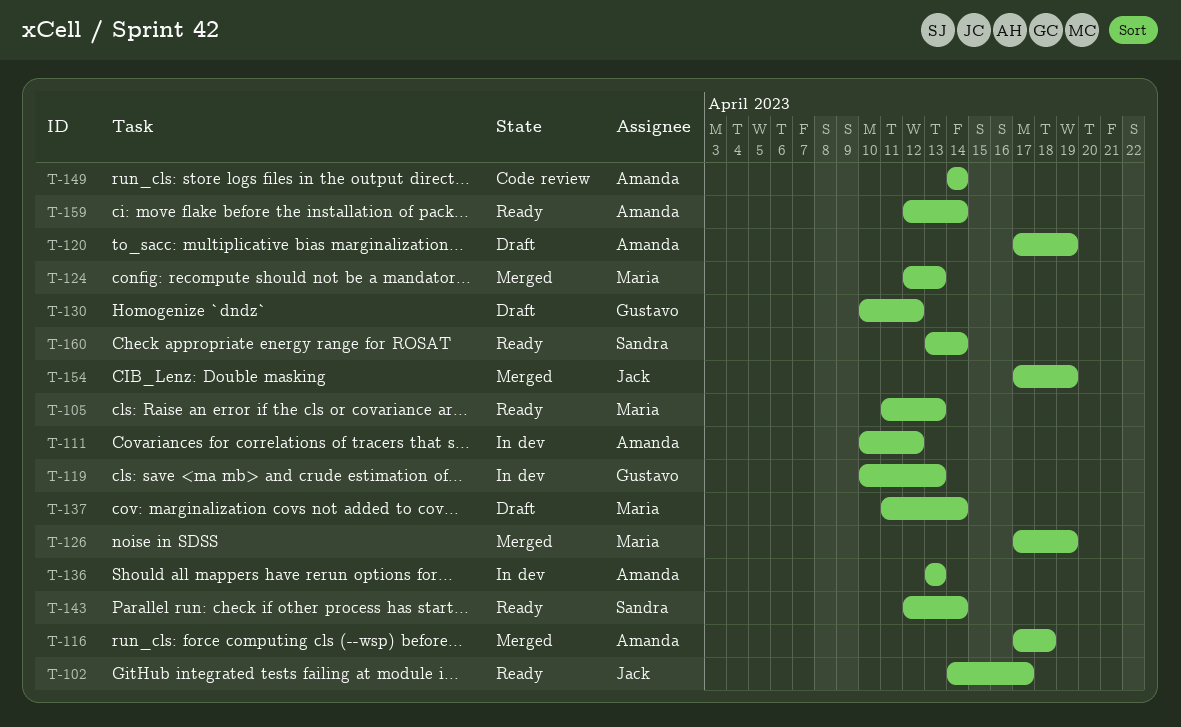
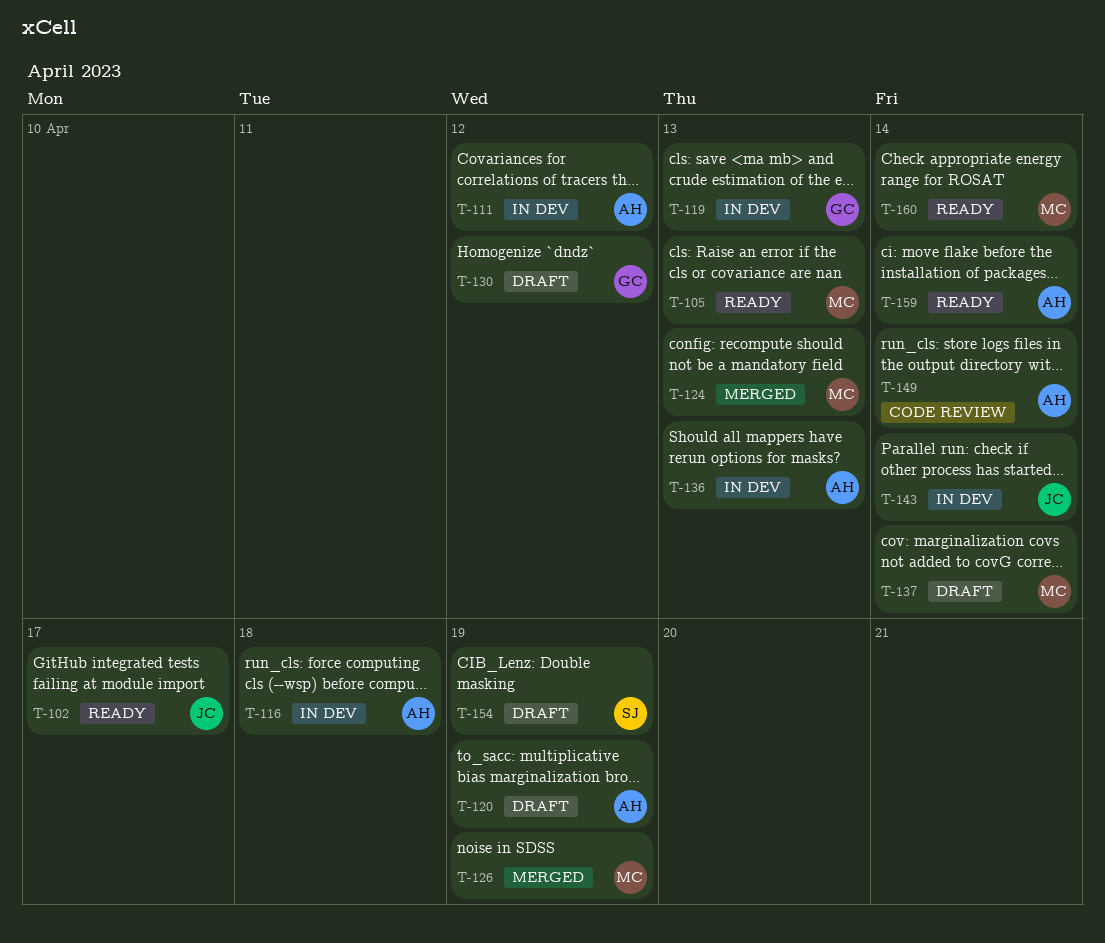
T-116, status: Merged -> In dev
T-143, status: Ready -> In dev
T-143, owner: Sandra -> Jack
T-154, status: Merged -> Draft
T-154, owner: Jack -> Sandra
T-160, owner: Sandra -> Maria

